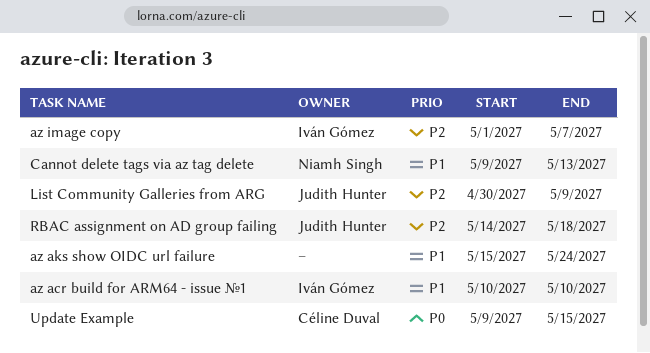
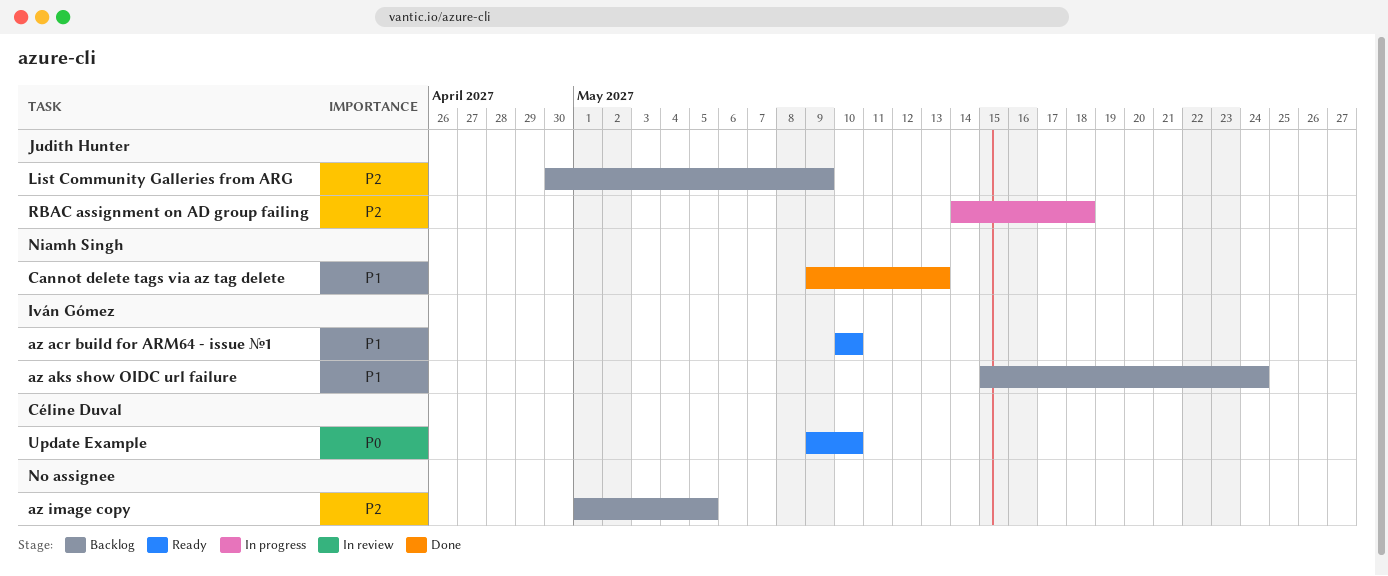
az aks show OIDC url failure, owner: none -> Iván Gómez
az image copy, owner: Iván Gómez -> none
az image copy, due: May 7 -> May 5
Update Example, due: May 15 -> May 10

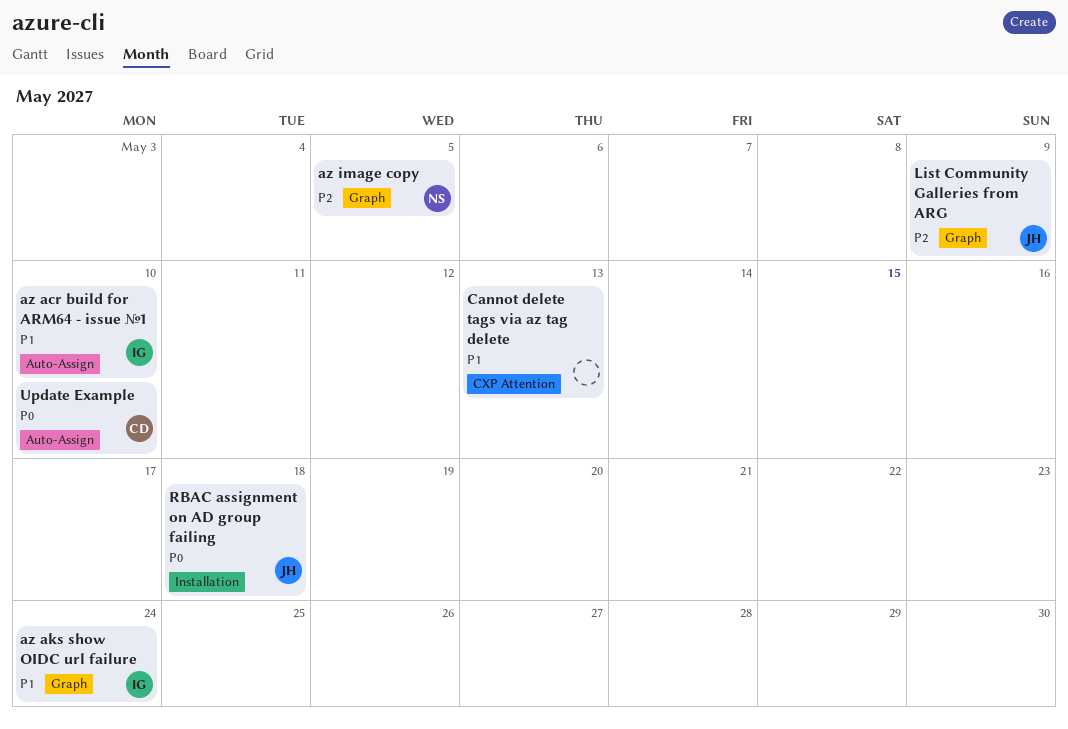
az image copy, owner: none -> Niamh Singh
Cannot delete tags via az tag delete, owner: Niamh Singh -> none
RBAC assignment on AD group failing, priority: P2 -> P0

